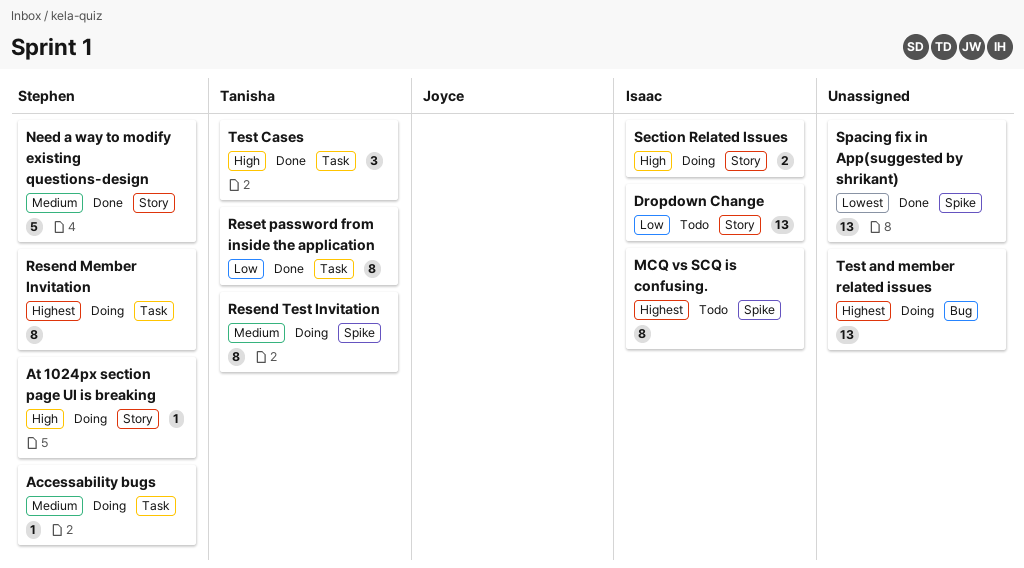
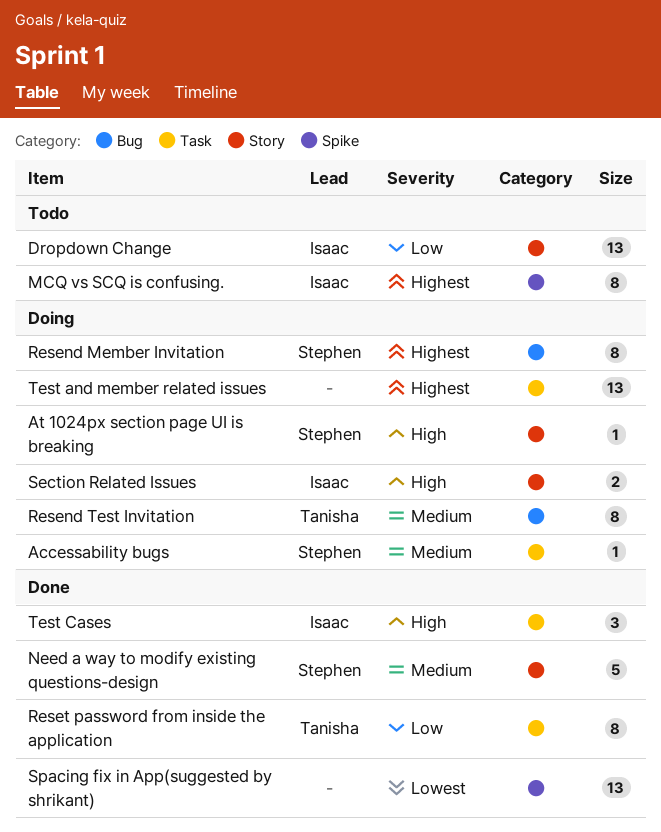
Resend Member Invitation, label: Task -> Bug
Resend Test Invitation, label: Spike -> Bug
Test and member related issues, label: Bug -> Task
Test Cases, owner: Tanisha -> Isaac

